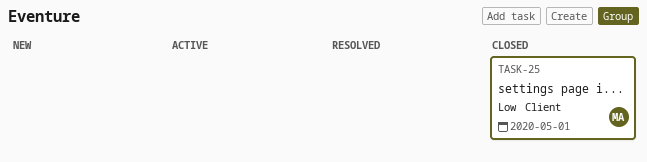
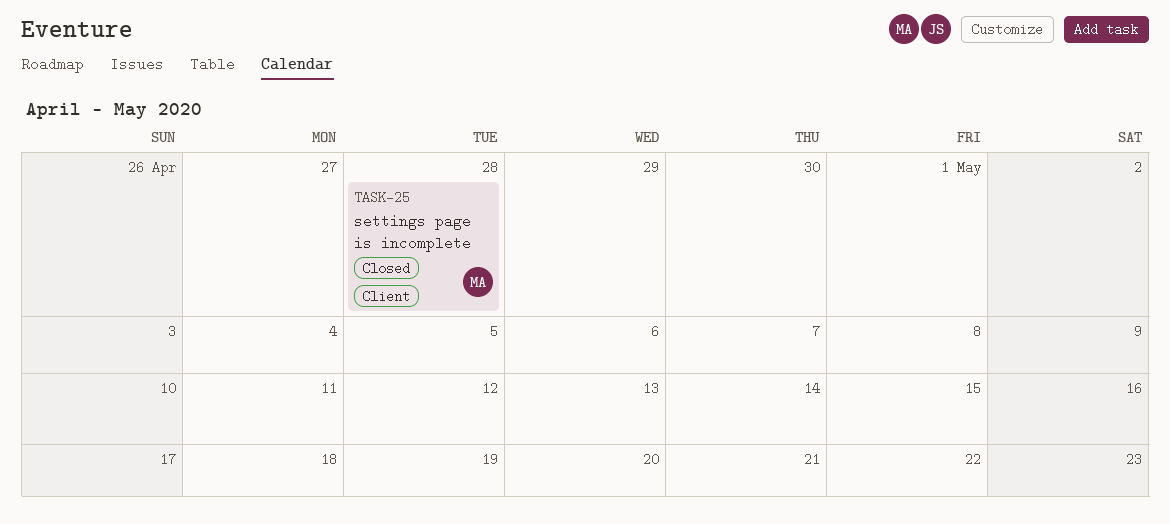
TASK-25, due: May 1 -> Apr 28

